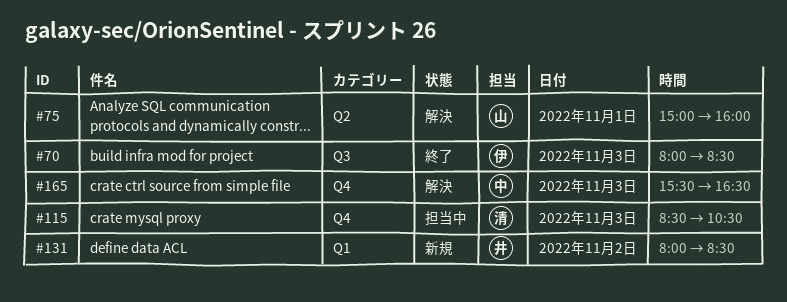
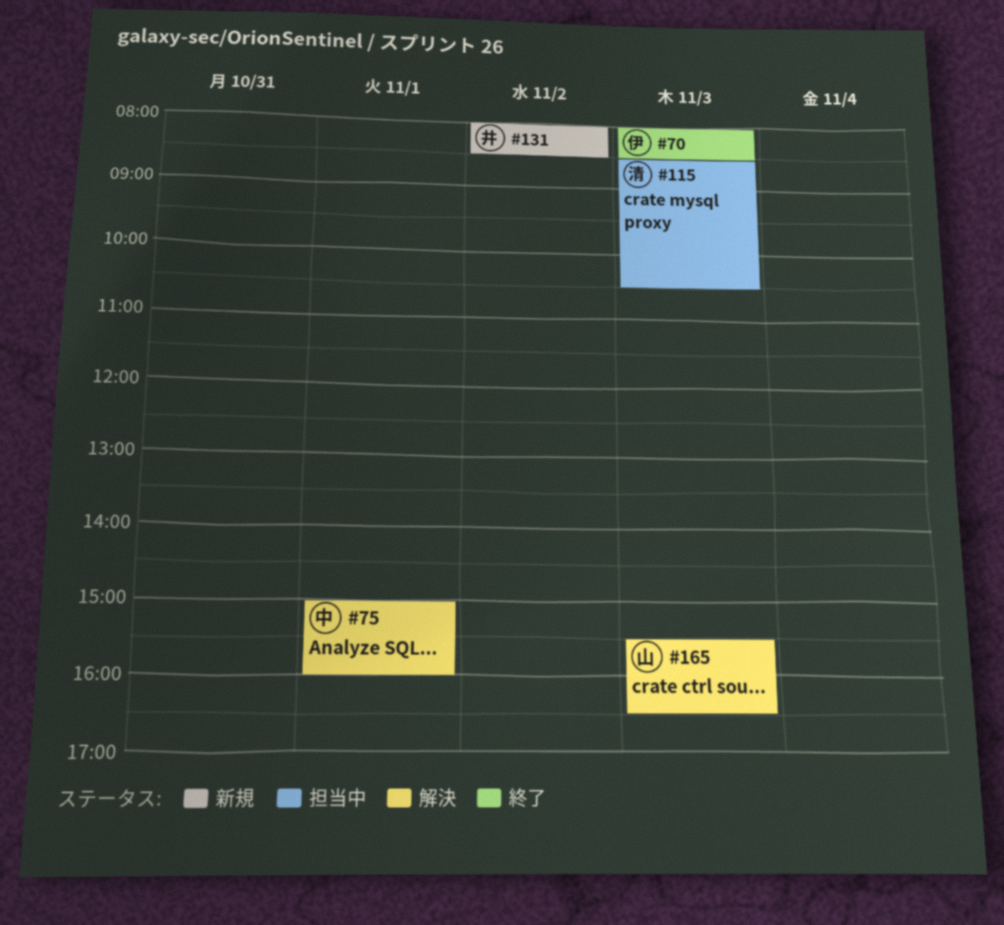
#75, owner: 山 -> 中
#165, owner: 中 -> 山

